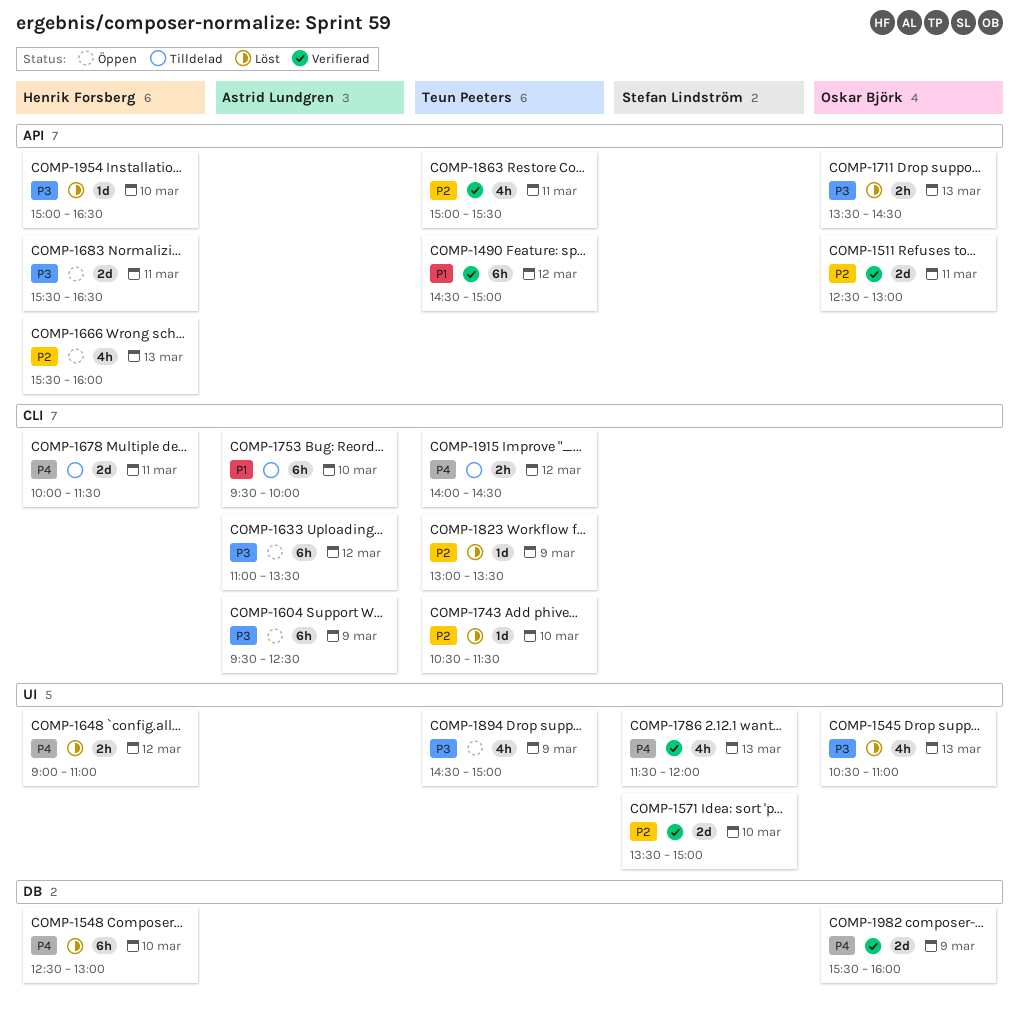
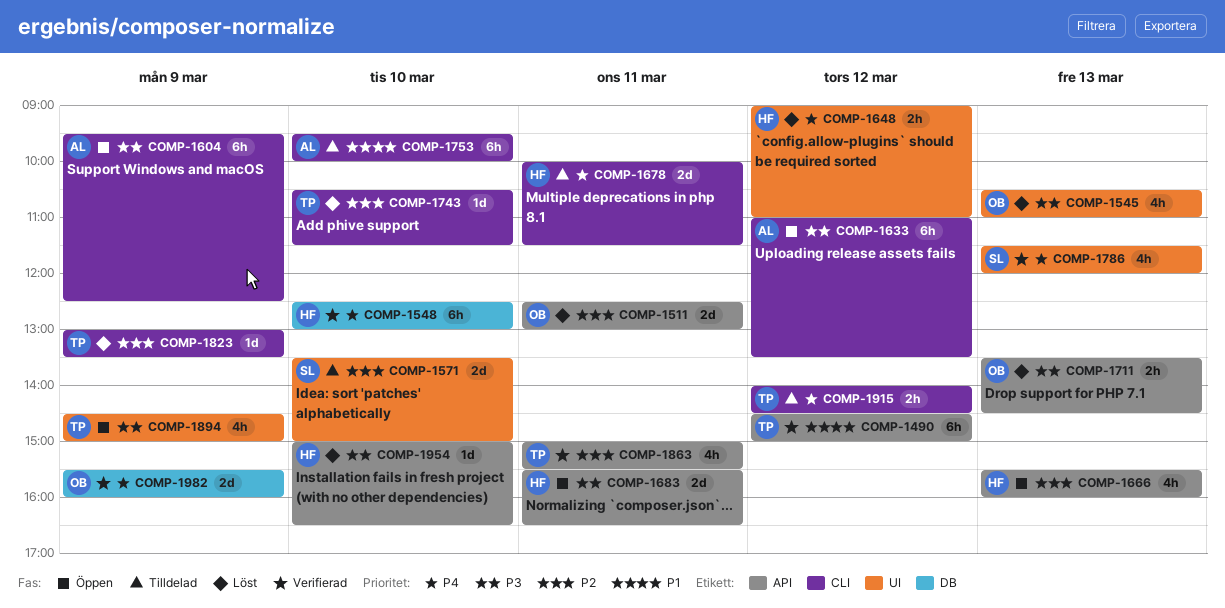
COMP-1511, status: Verifierad -> Löst
COMP-1548, status: Löst -> Verifierad
COMP-1571, status: Verifierad -> Tilldelad

